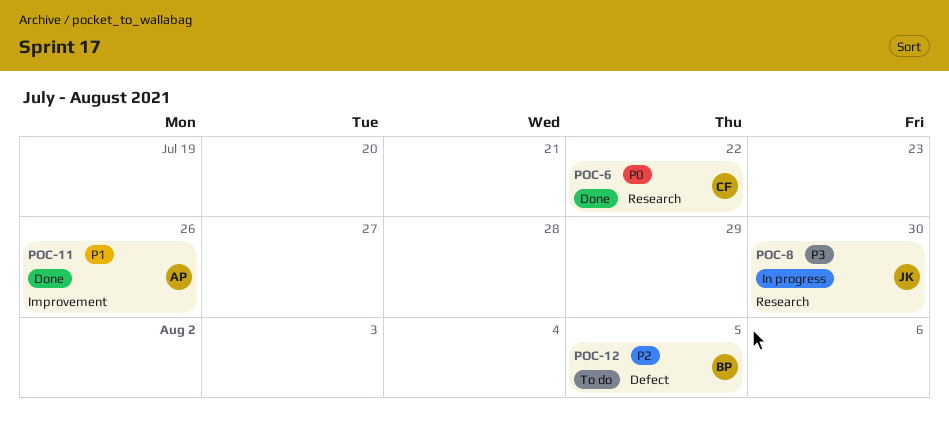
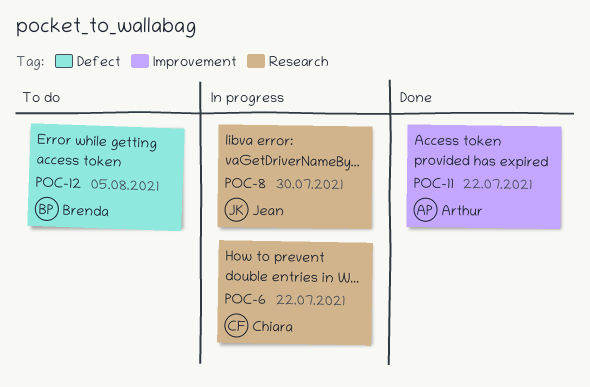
POC-6, status: Done -> In progress
POC-11, due: Jul 26 -> Jul 22

